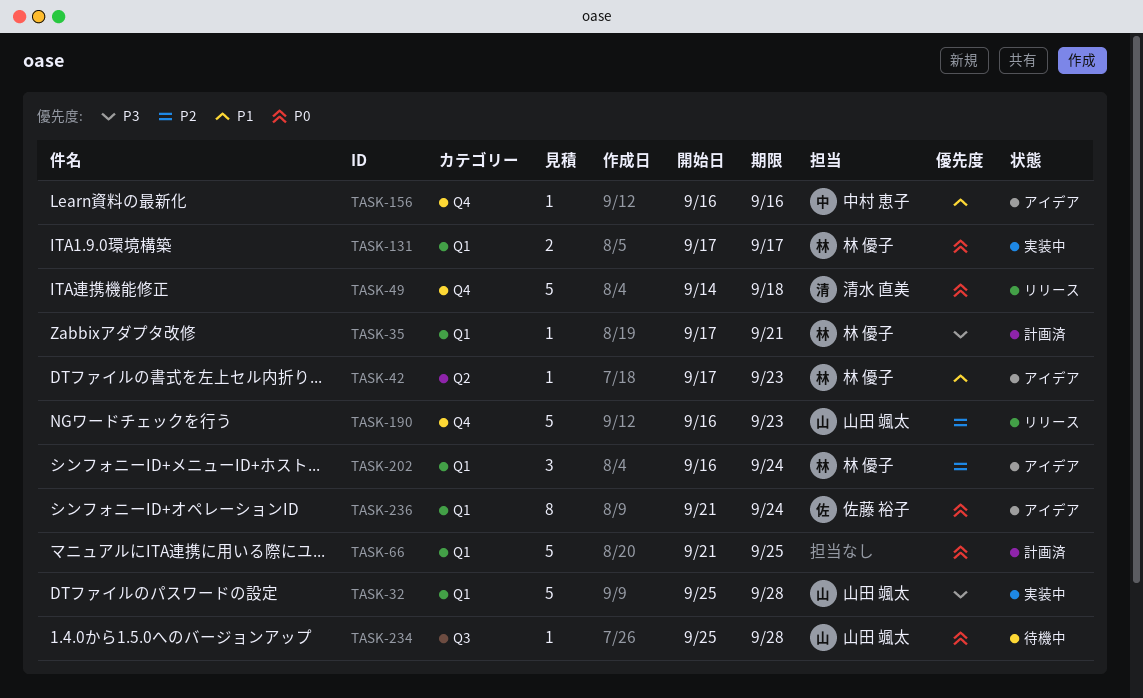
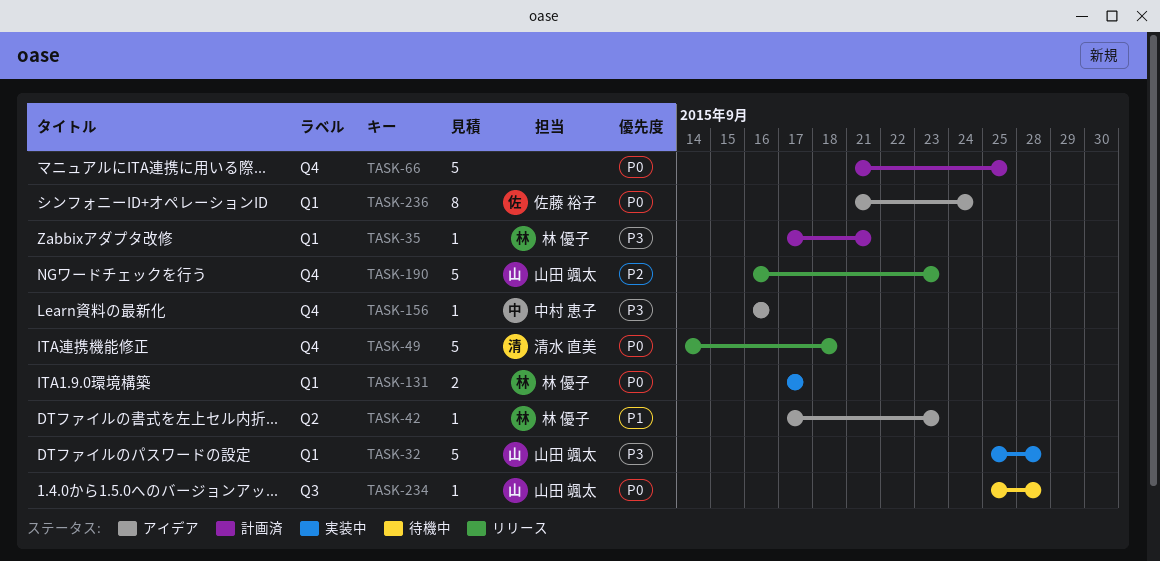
TASK-66, label: Q1 -> Q4
TASK-156, priority: P1 -> P3
TASK-202: present -> none

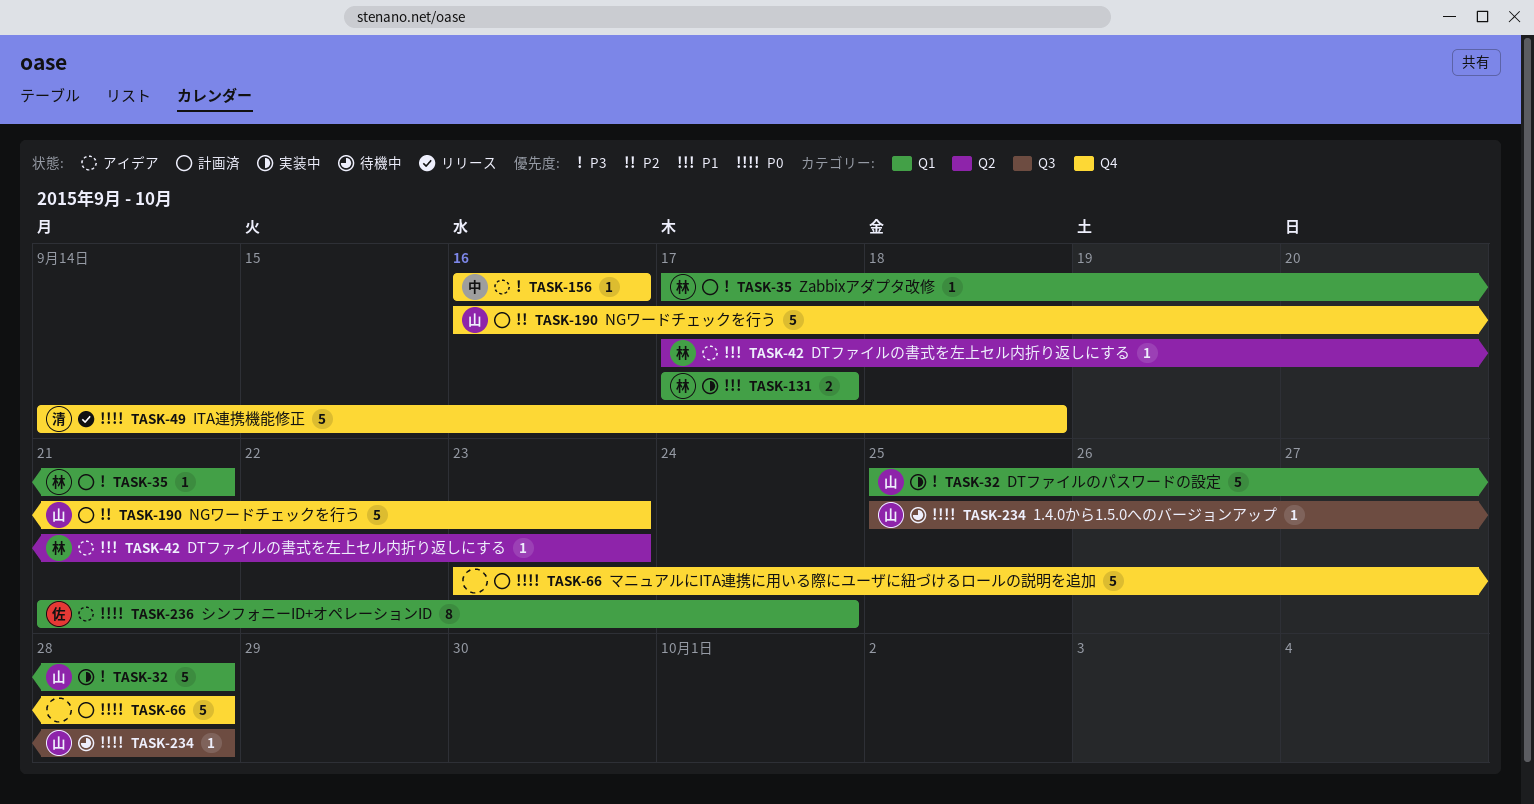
TASK-66, start: Sep 21 -> Sep 23
TASK-66, due: Sep 25 -> Sep 28
TASK-131, priority: P0 -> P1
TASK-190, status: リリース -> 計画済

